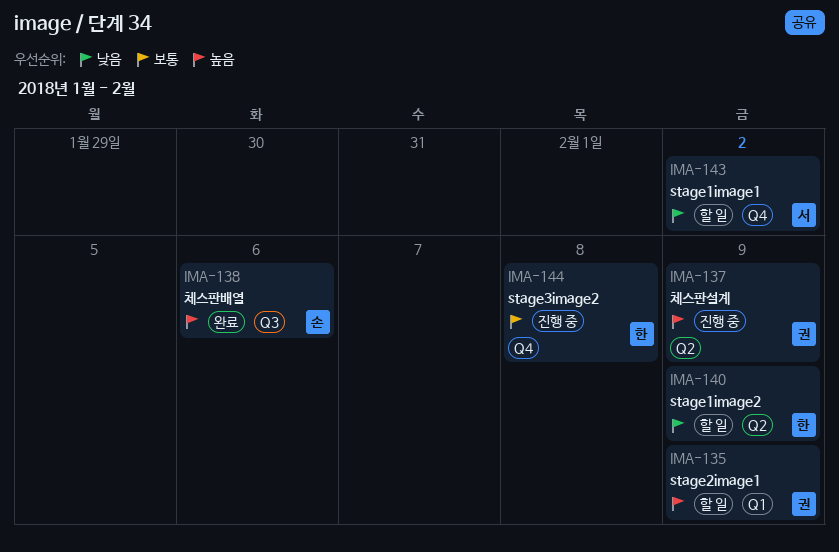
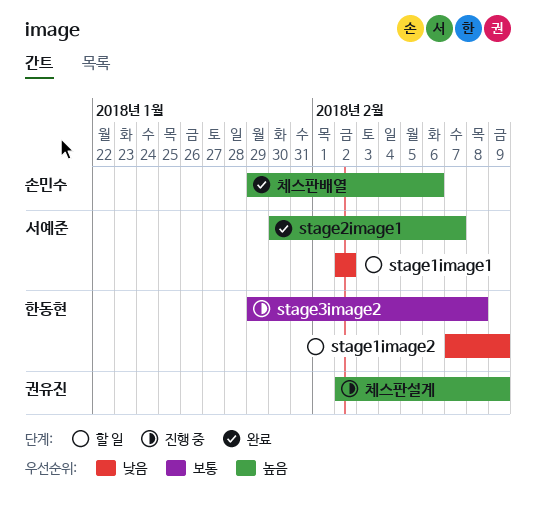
stage2image1, status: 할 일 -> 완료
stage2image1, owner: 권유진 -> 서예준
stage2image1, due: Feb 9 -> Feb 7

